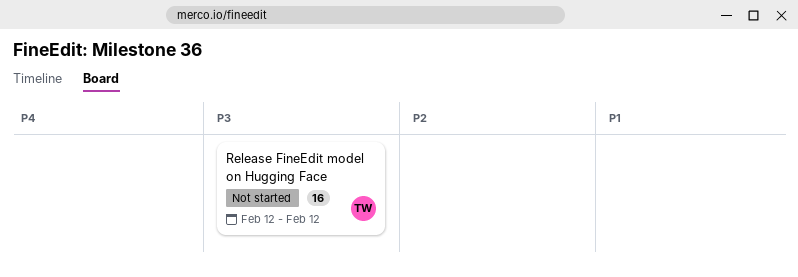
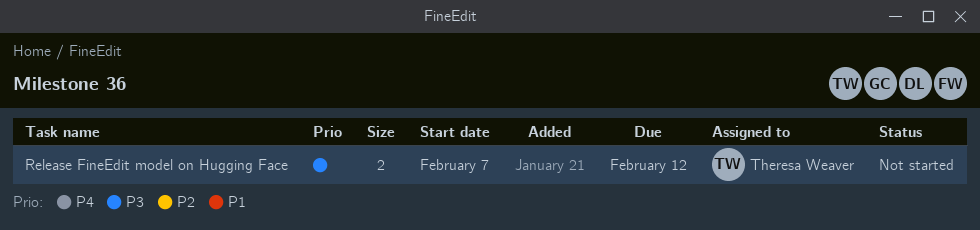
Release FineEdit model on Hugging Face, estimate: 16 -> 2
Release FineEdit model on Hugging Face, start: Feb 12 -> Feb 7

